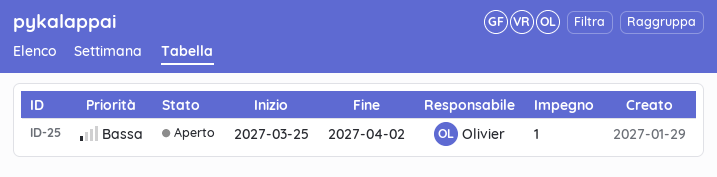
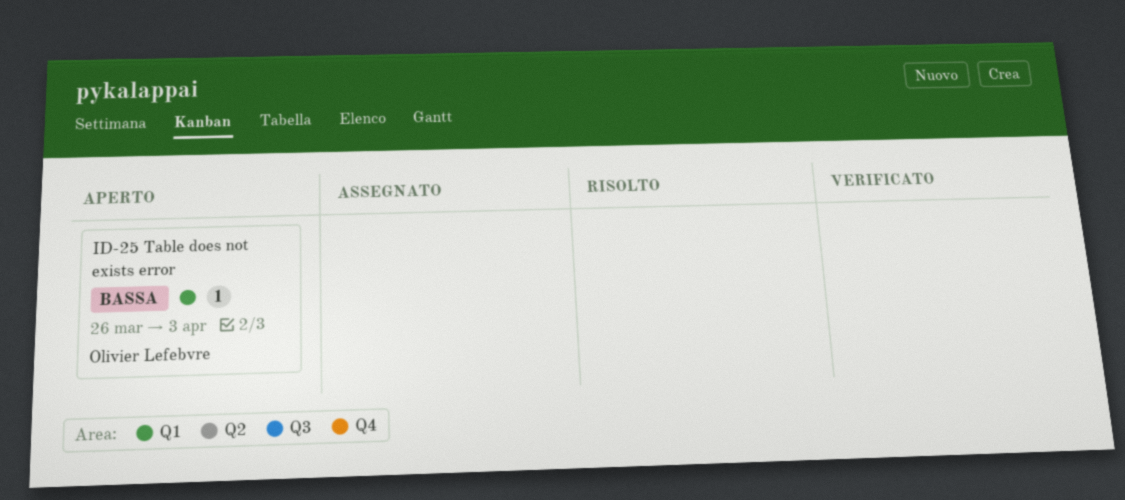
ID-25, start: Mar 25 -> Mar 26
ID-25, due: Apr 2 -> Apr 3

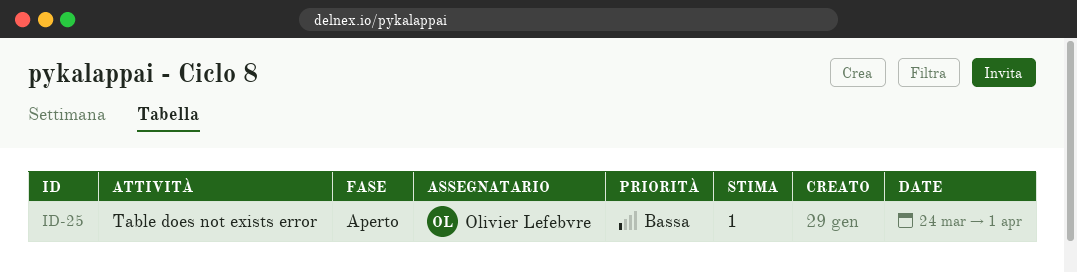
ID-25, start: Mar 26 -> Mar 24
ID-25, due: Apr 3 -> Apr 1

